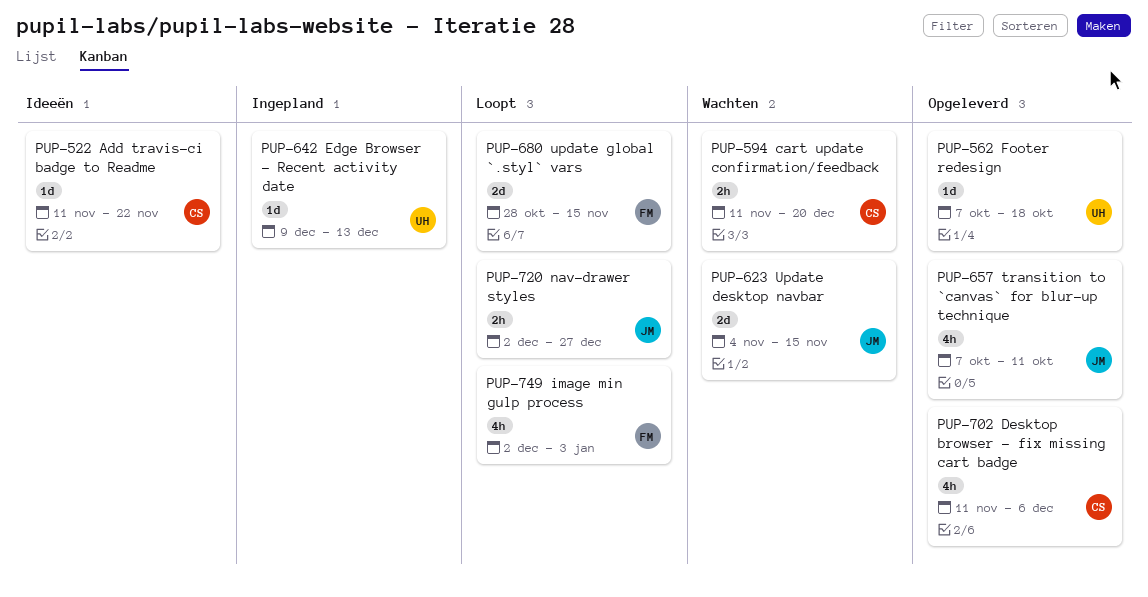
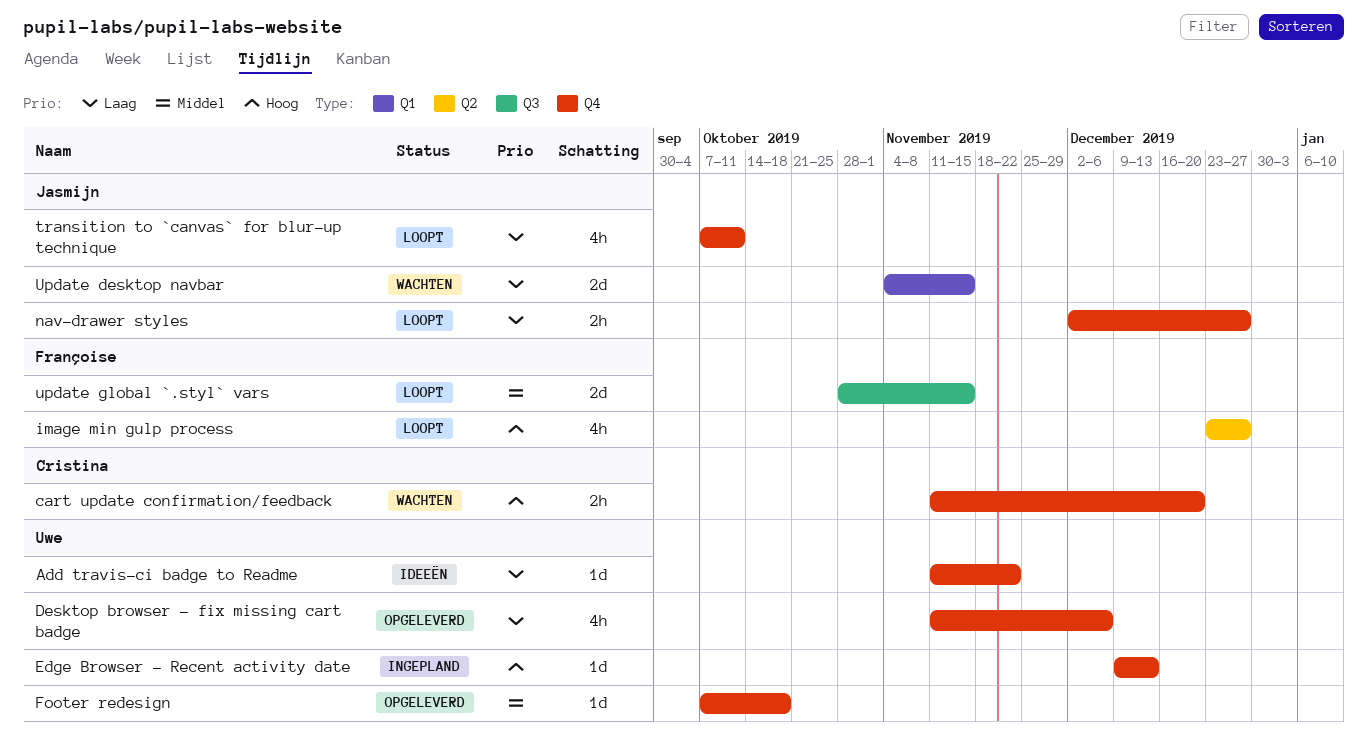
Add travis-ci badge to Readme, owner: Cristina -> Uwe
Desktop browser - fix missing cart badge, owner: Cristina -> Uwe
image min gulp process, start: Dec 2 -> Dec 23
image min gulp process, due: Jan 3 -> Dec 27
transition to `canvas` for blur-up technique, status: Opgeleverd -> Loopt

